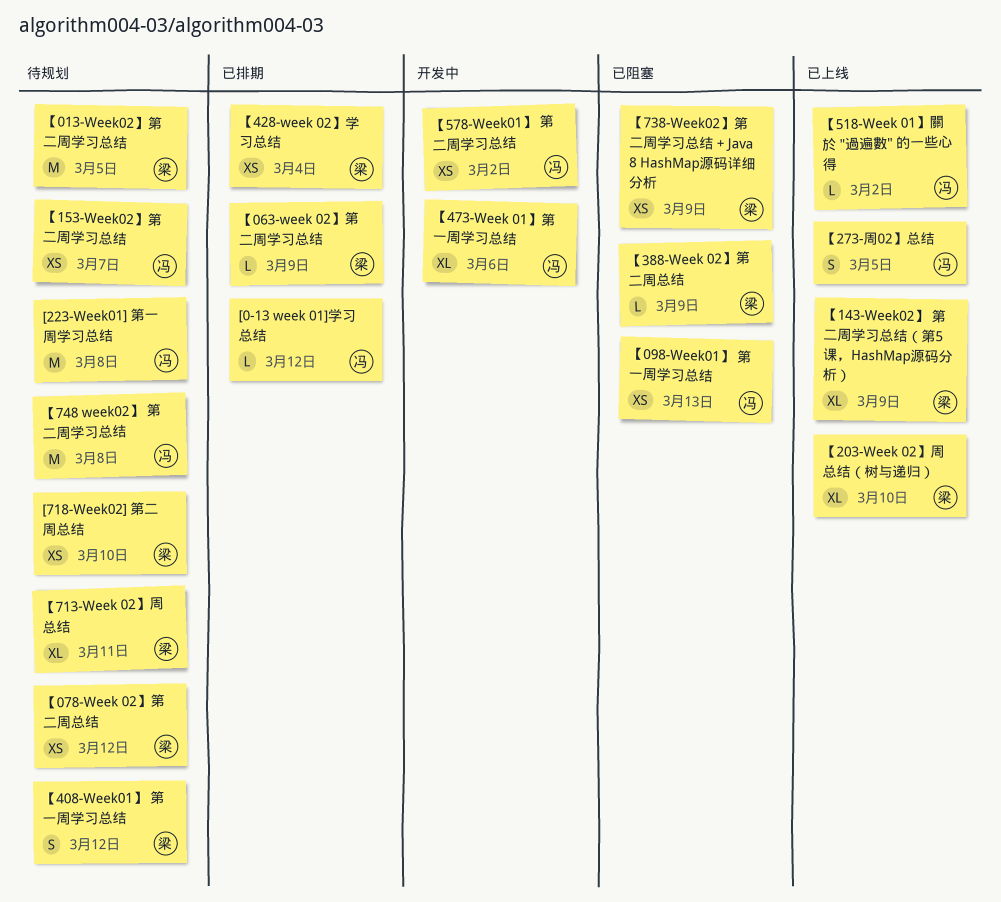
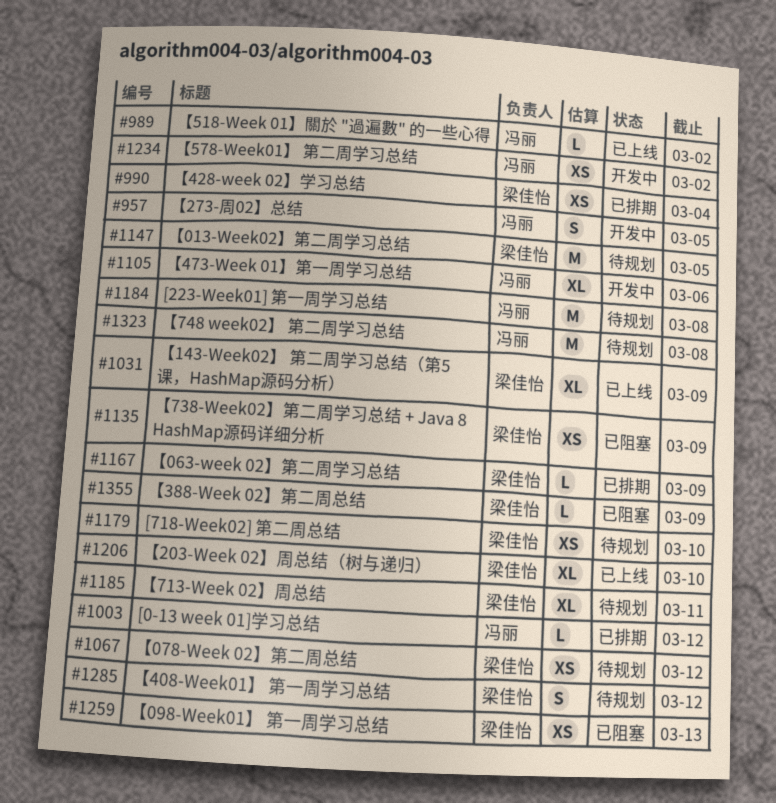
【098-Week01】 第一周学习总结, owner: 冯丽 -> 梁佳怡
【153-Week02】第二周学习总结: present -> none
【273-周02】总结, status: 已上线 -> 开发中

